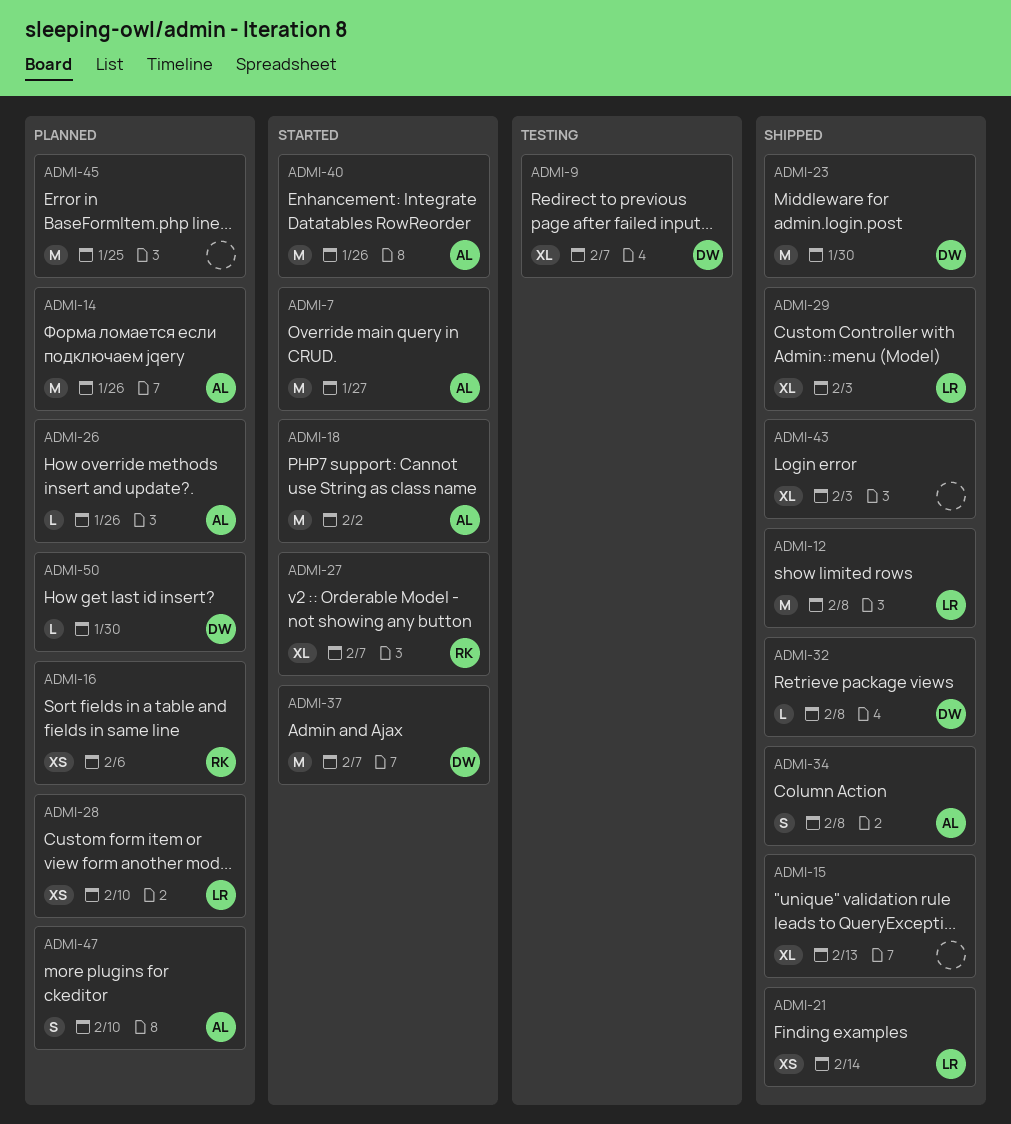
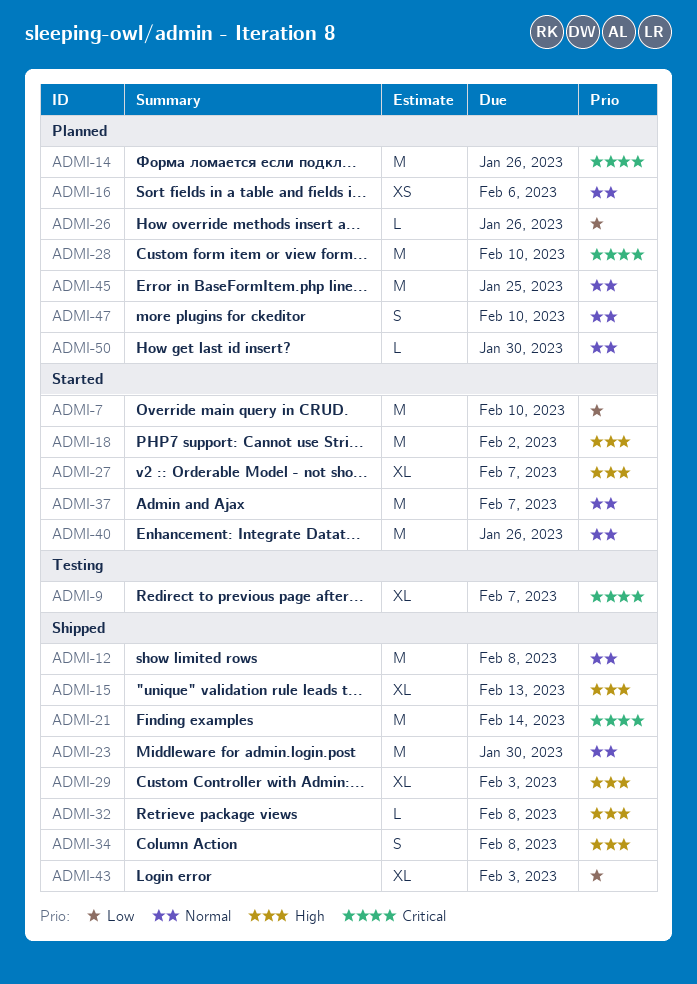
ADMI-7, due: Jan 27 -> Feb 10
ADMI-21, estimate: XS -> M
ADMI-28, estimate: XS -> M

